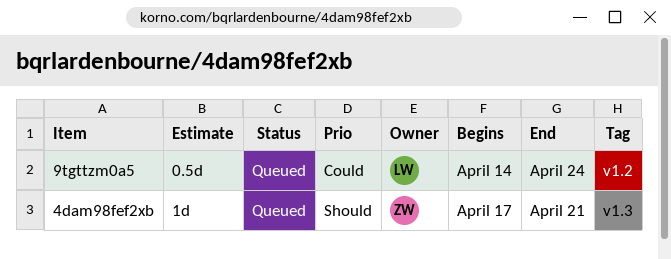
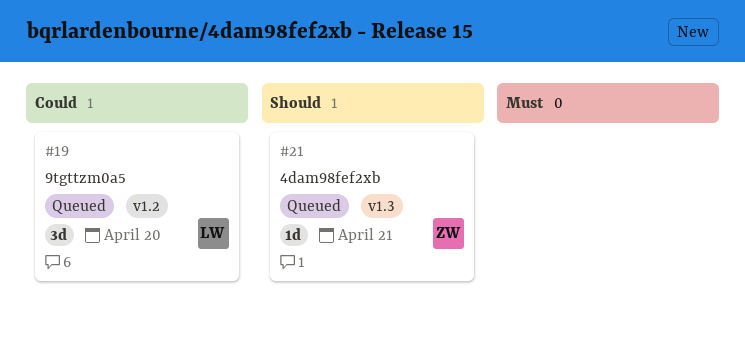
9tgttzm0a5, estimate: 0.5d -> 3d
9tgttzm0a5, due: Apr 24 -> Apr 20

